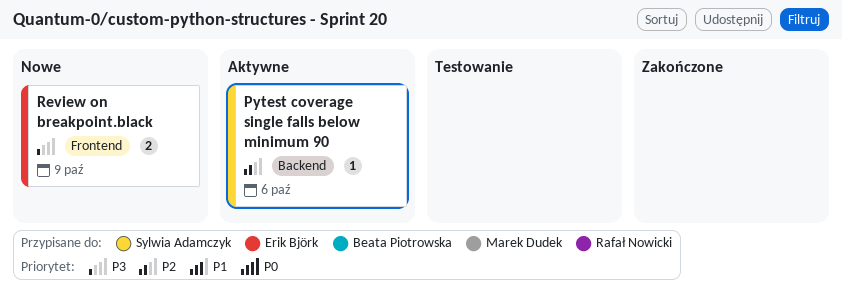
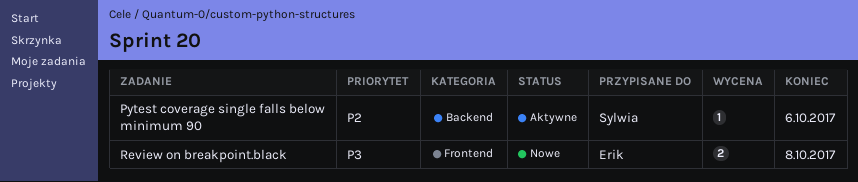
Review on breakpoint.black, due: Oct 9 -> Oct 8

